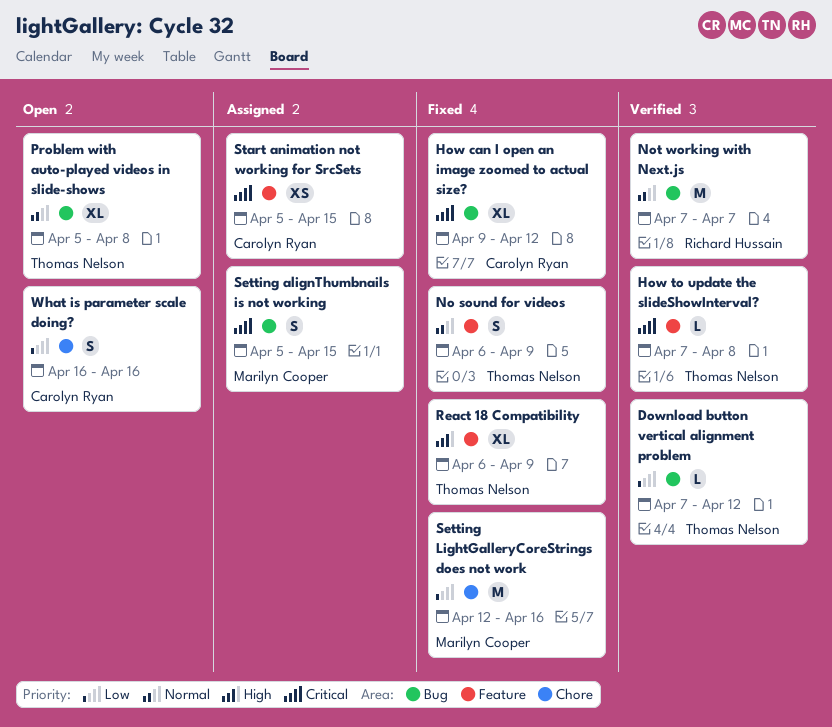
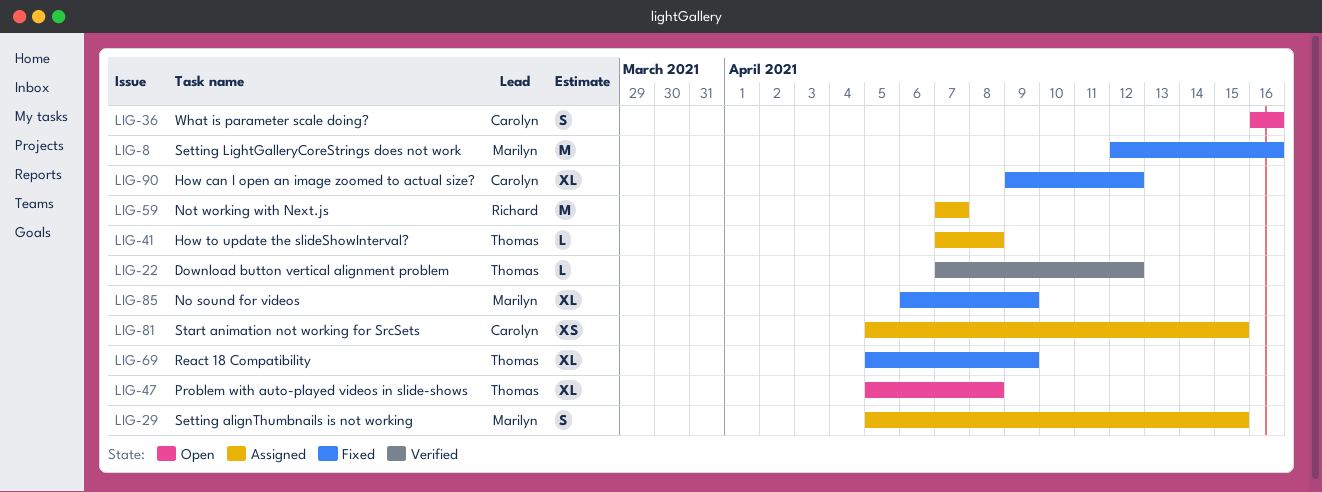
How to update the slideShowInterval?, status: Verified -> Assigned
No sound for videos, owner: Thomas Nelson -> Marilyn Cooper
No sound for videos, estimate: S -> XL
Not working with Next.js, status: Verified -> Assigned
React 18 Compatibility, start: Apr 6 -> Apr 5

